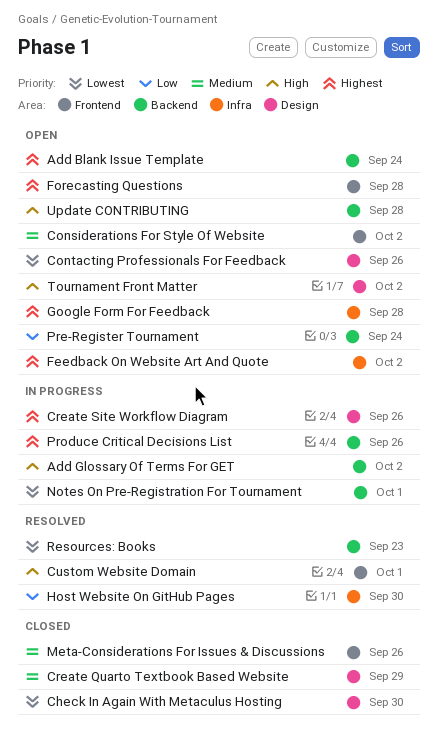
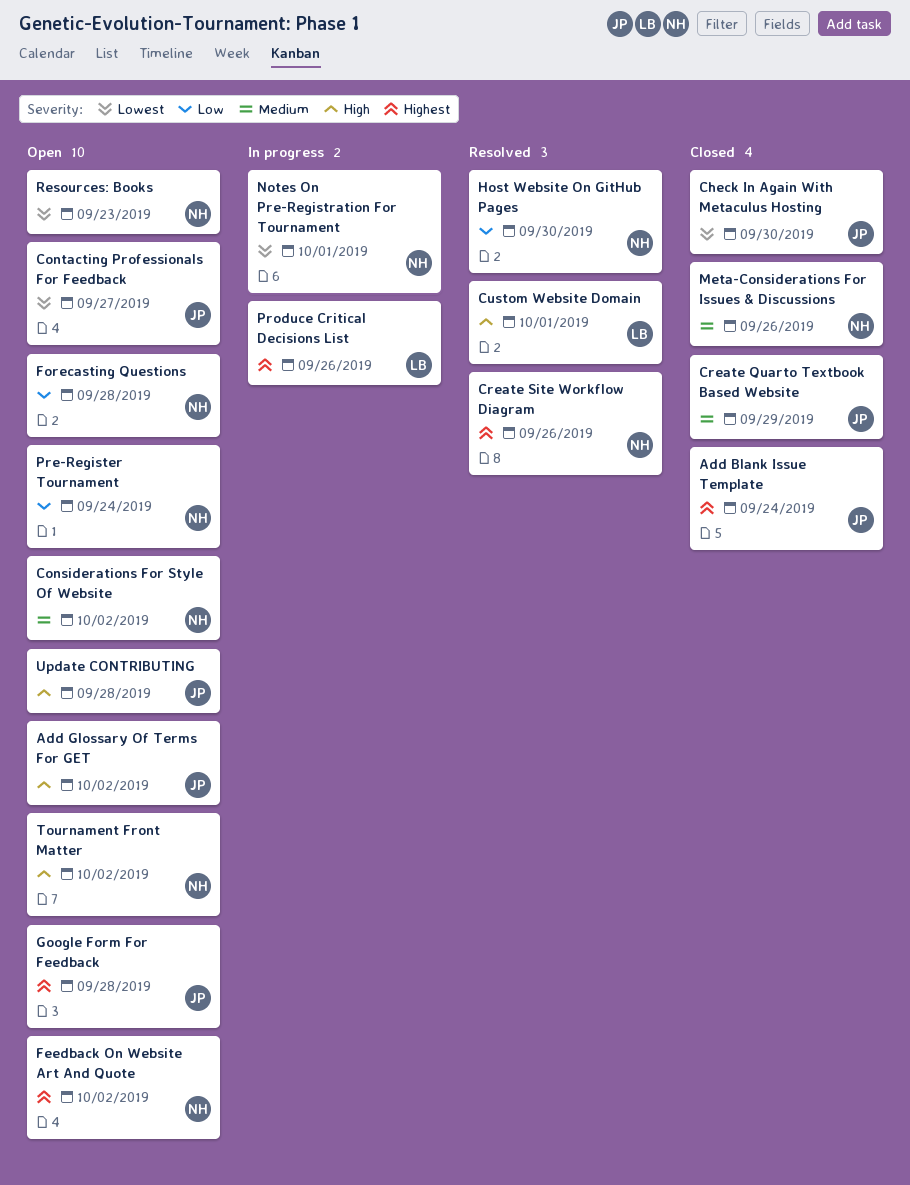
Add Blank Issue Template, status: Open -> Closed
Add Glossary Of Terms For GET, status: In progress -> Open
Contacting Professionals For Feedback, due: Sep 26 -> Sep 27
Create Site Workflow Diagram, status: In progress -> Resolved
Forecasting Questions, priority: Highest -> Low
Resources: Books, status: Resolved -> Open

